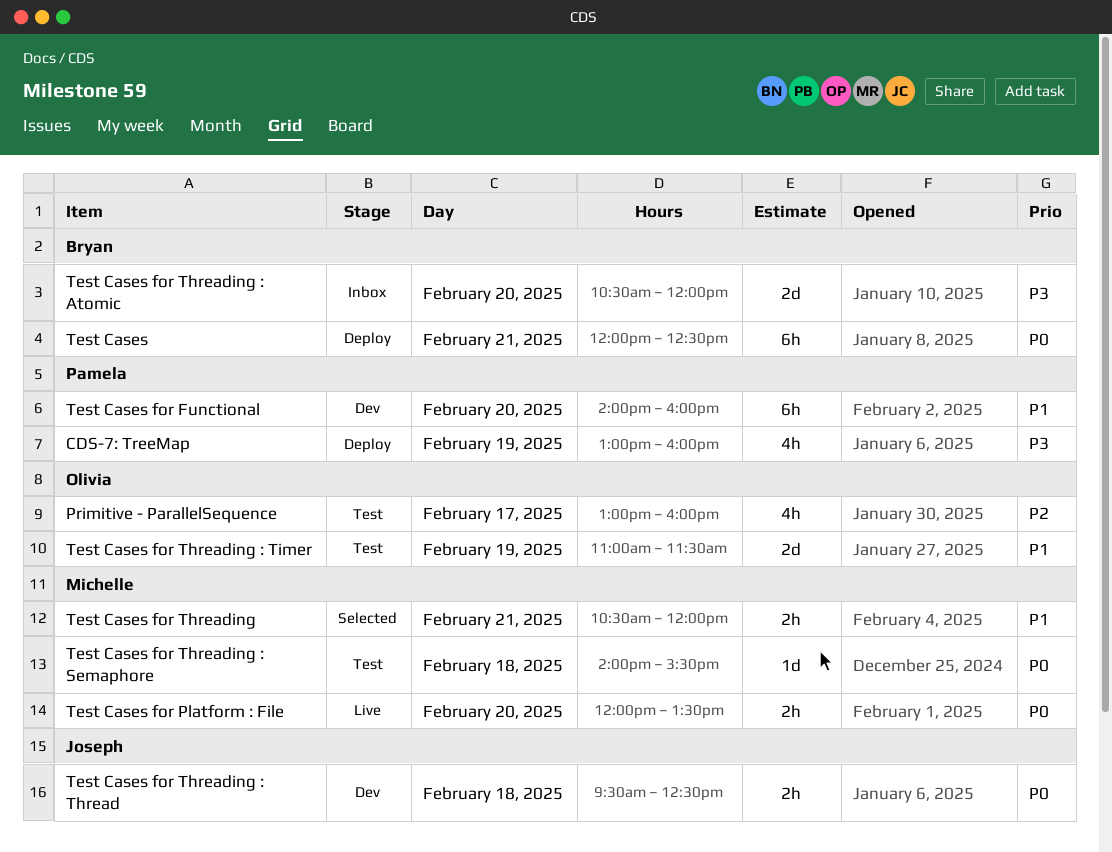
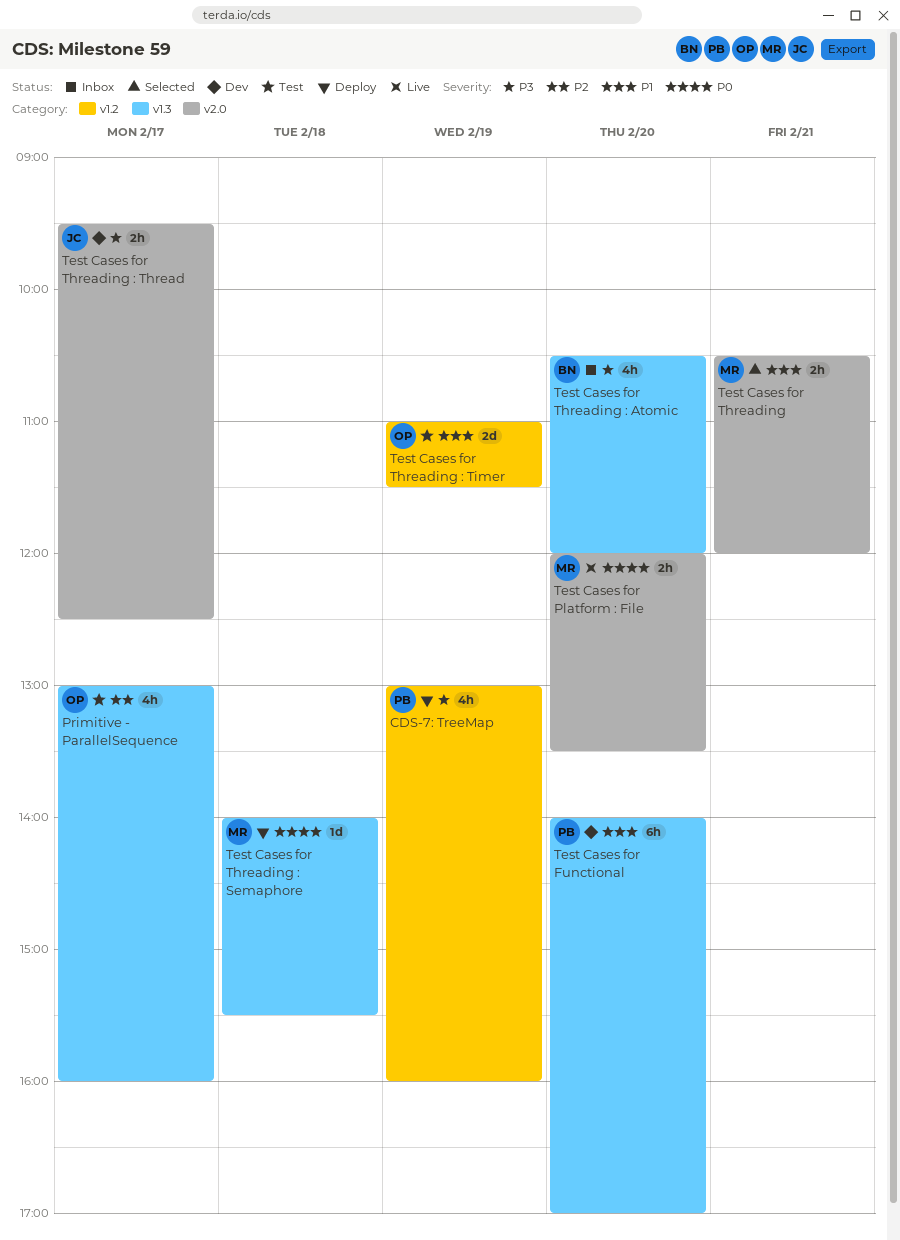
Test Cases: present -> none
Test Cases for Functional, ends: 16:00 -> 17:00
Test Cases for Threading : Atomic, estimate: 2d -> 4h
Test Cases for Threading : Semaphore, status: Test -> Deploy
Test Cases for Threading : Thread, priority: P0 -> P3
Test Cases for Threading : Thread, day: Feb 18 -> Feb 17

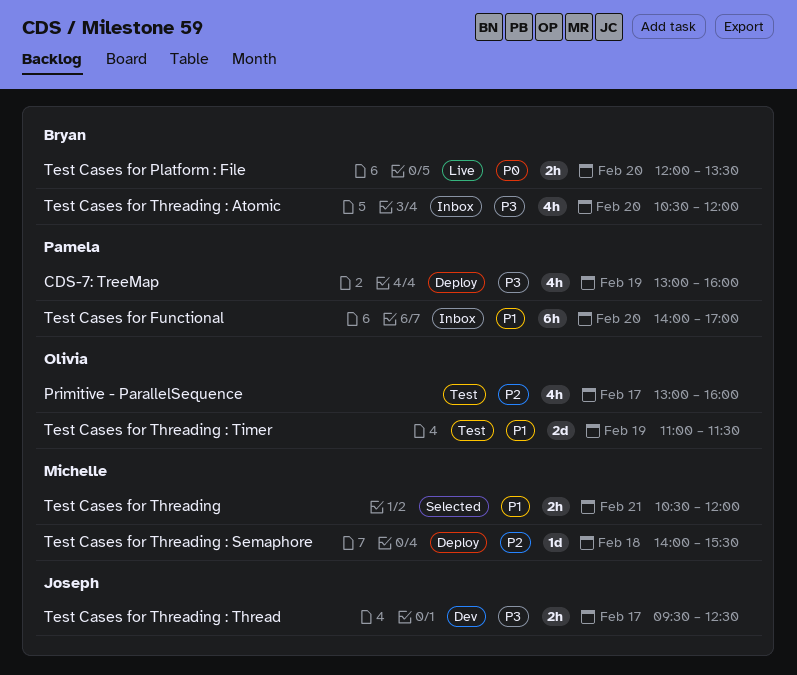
Test Cases for Functional, status: Dev -> Inbox
Test Cases for Platform : File, owner: Michelle -> Bryan
Test Cases for Threading : Semaphore, priority: P0 -> P2

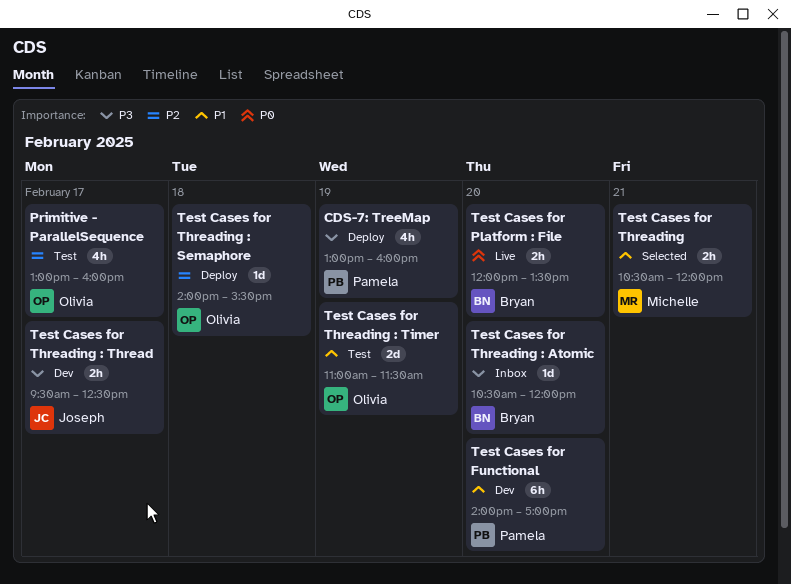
Test Cases for Functional, status: Inbox -> Dev
Test Cases for Threading : Atomic, estimate: 4h -> 1d
Test Cases for Threading : Semaphore, owner: Michelle -> Olivia

